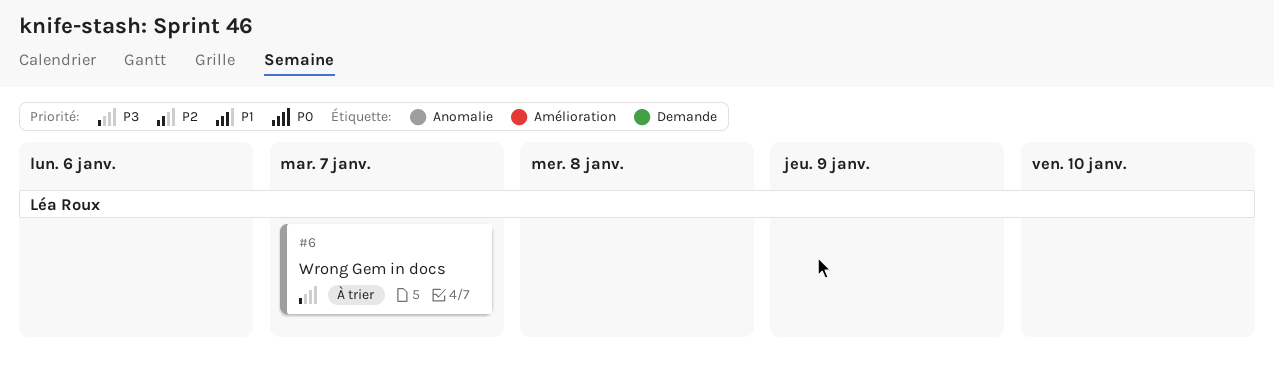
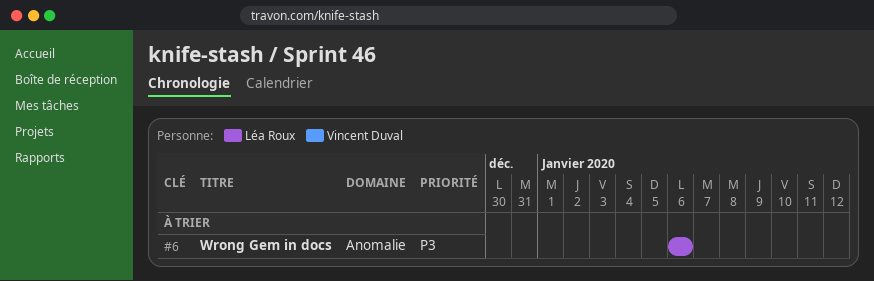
#6, due: Jan 7 -> Jan 6

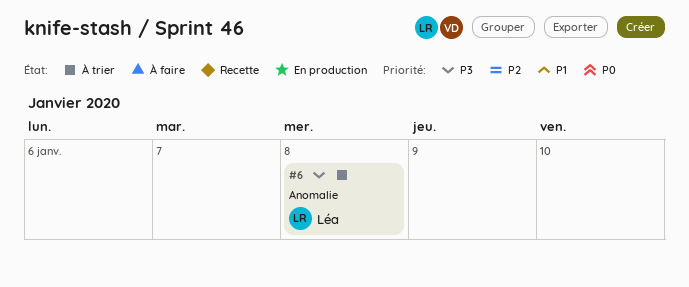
#6, due: Jan 6 -> Jan 8

